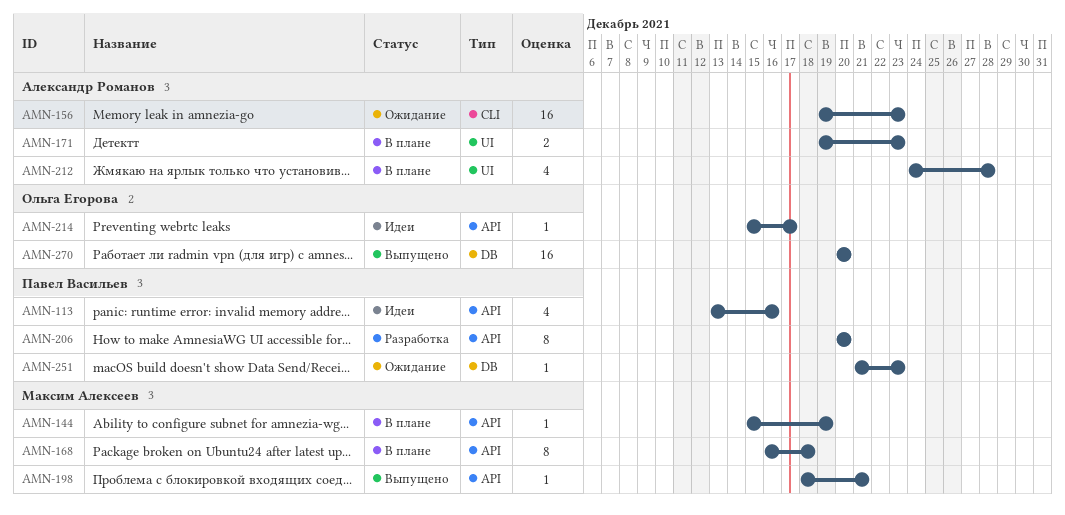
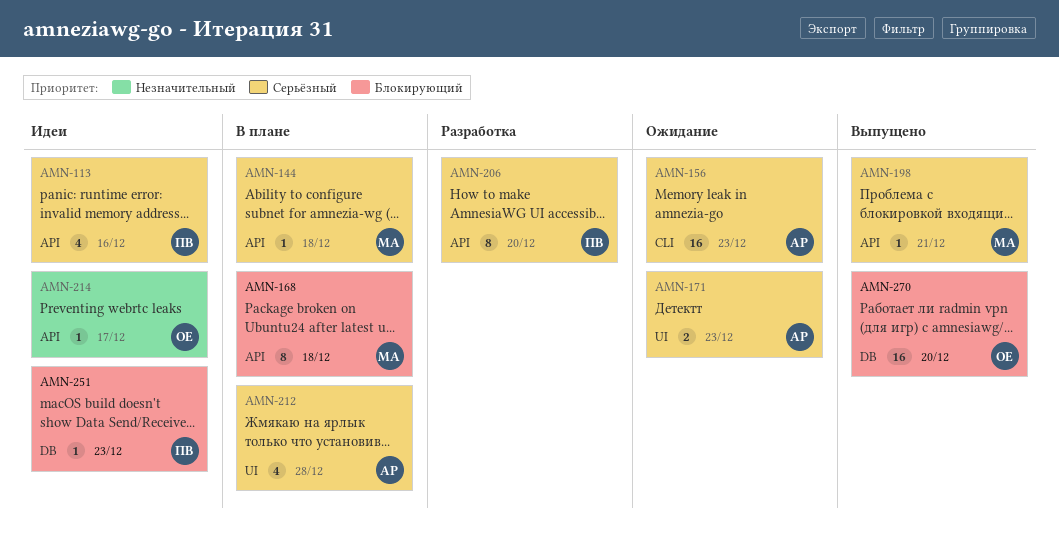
AMN-144, due: Dec 19 -> Dec 18
AMN-171, status: В плане -> Ожидание
AMN-251, status: Ожидание -> Идеи

